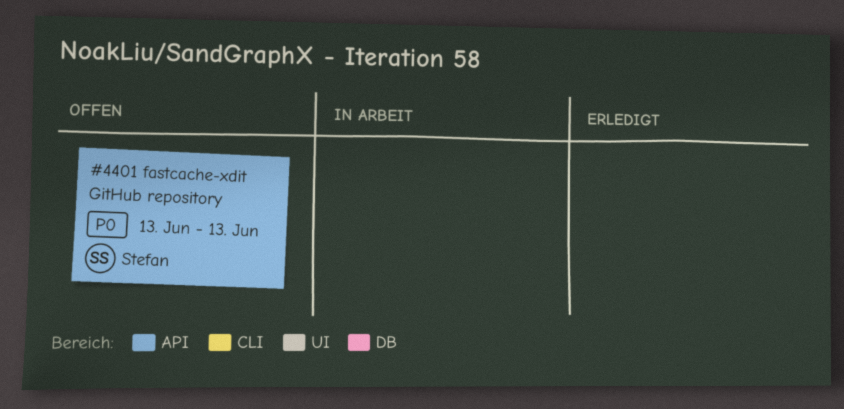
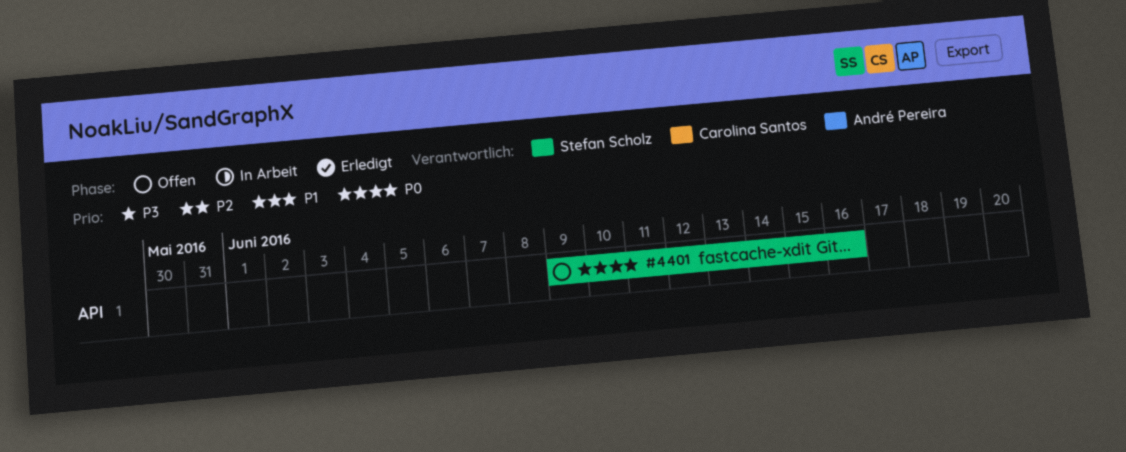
#4401, start: Jun 13 -> Jun 9
#4401, due: Jun 13 -> Jun 16

